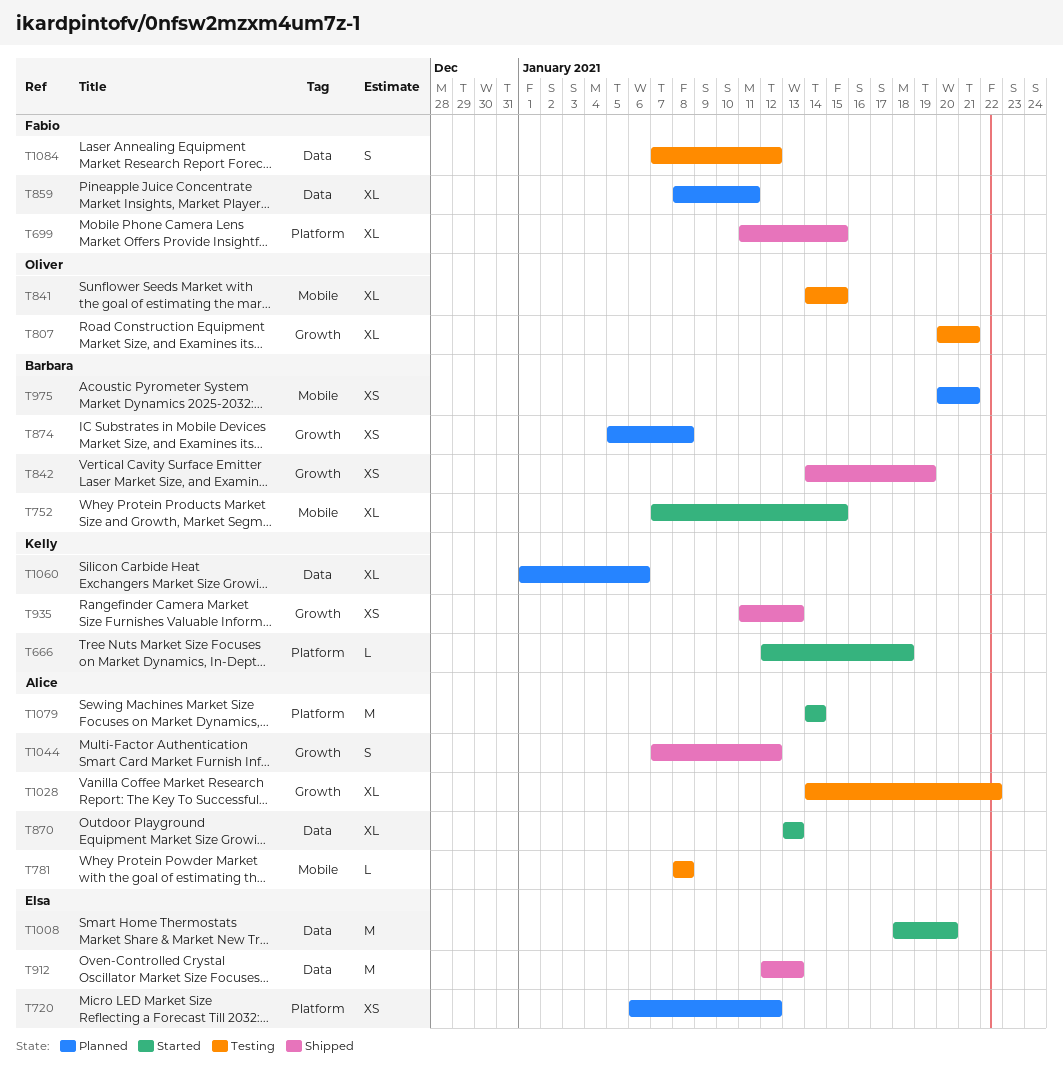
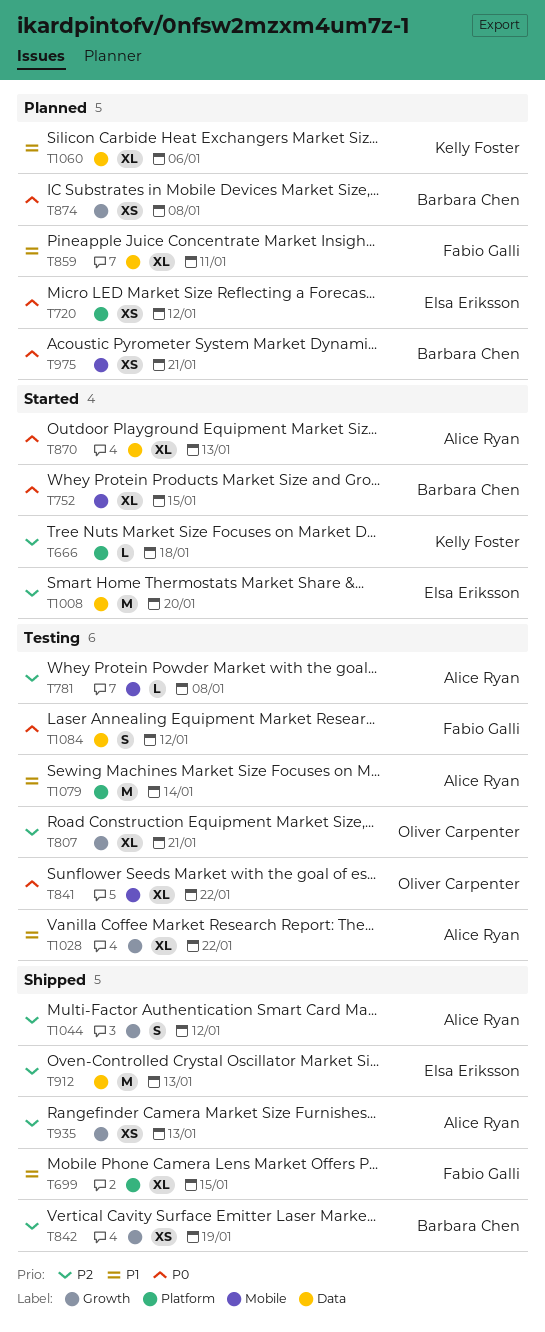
T841, due: Jan 15 -> Jan 22
T935, owner: Kelly Foster -> Alice Ryan
T1079, status: Started -> Testing

